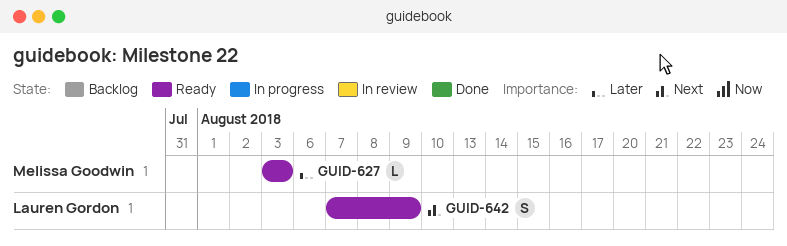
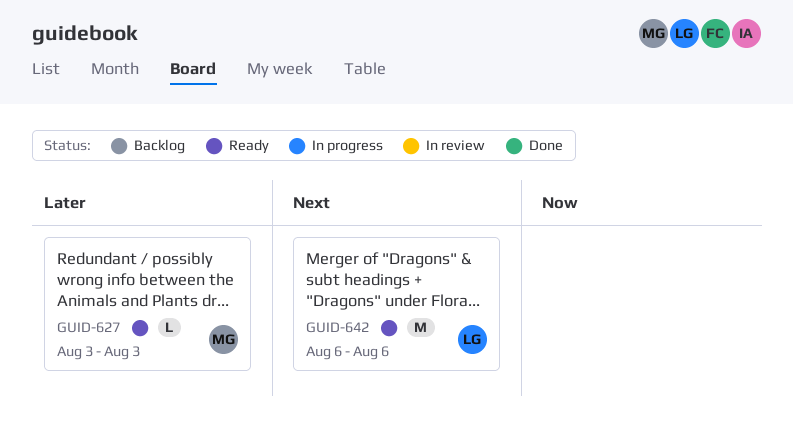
GUID-642, estimate: S -> M
GUID-642, start: Aug 7 -> Aug 6
GUID-642, due: Aug 9 -> Aug 6

